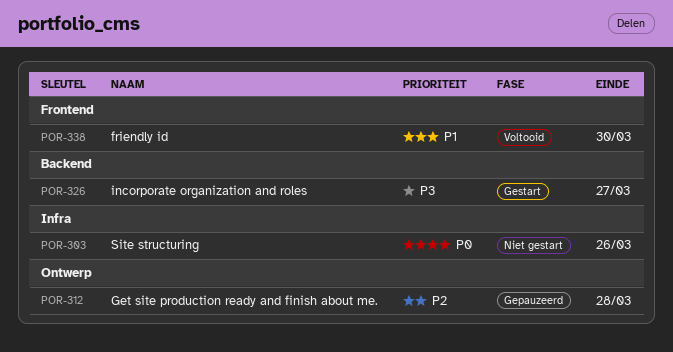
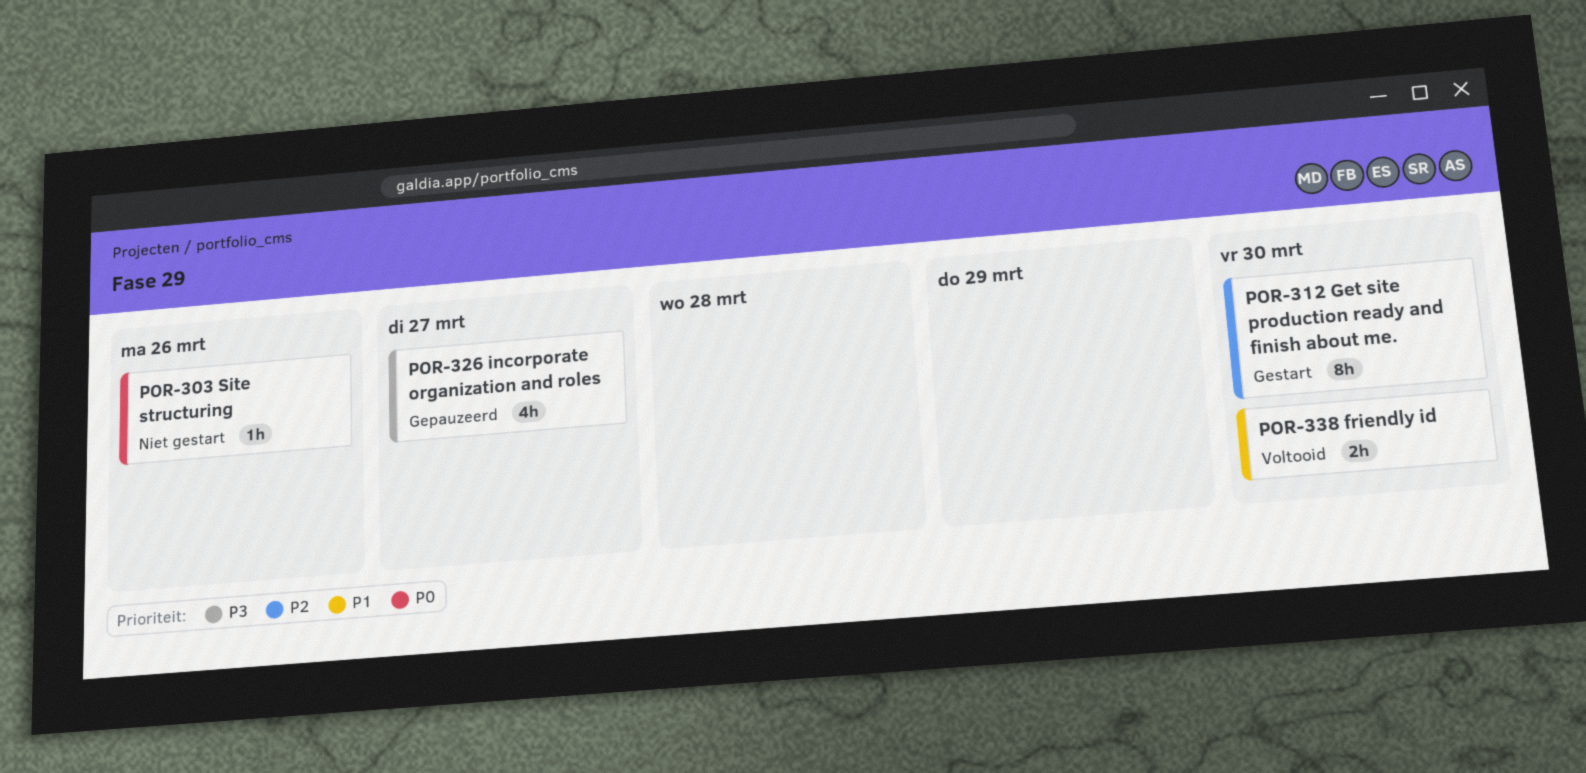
POR-312, status: Gepauzeerd -> Gestart
POR-312, due: Mar 28 -> Mar 30
POR-326, status: Gestart -> Gepauzeerd

